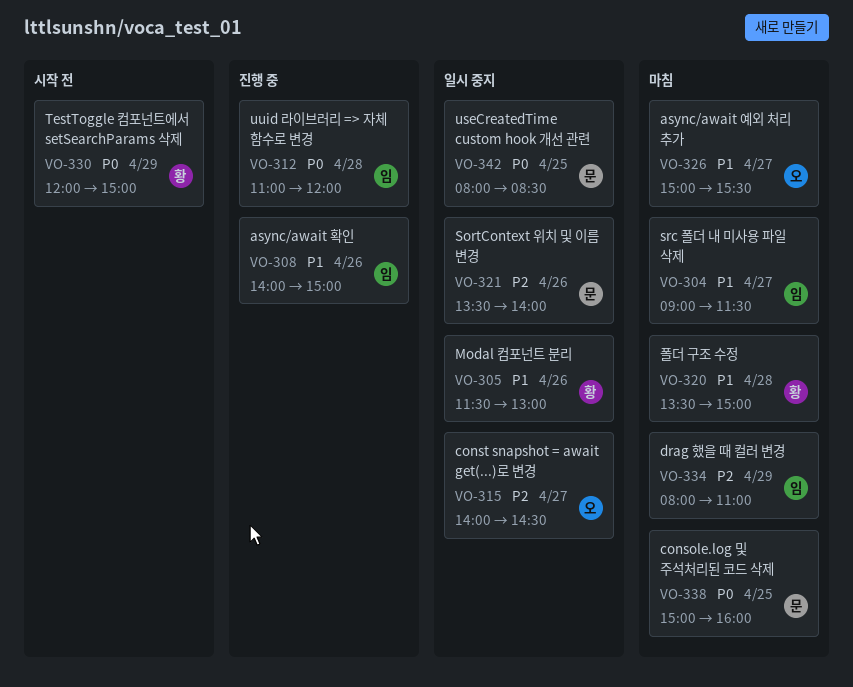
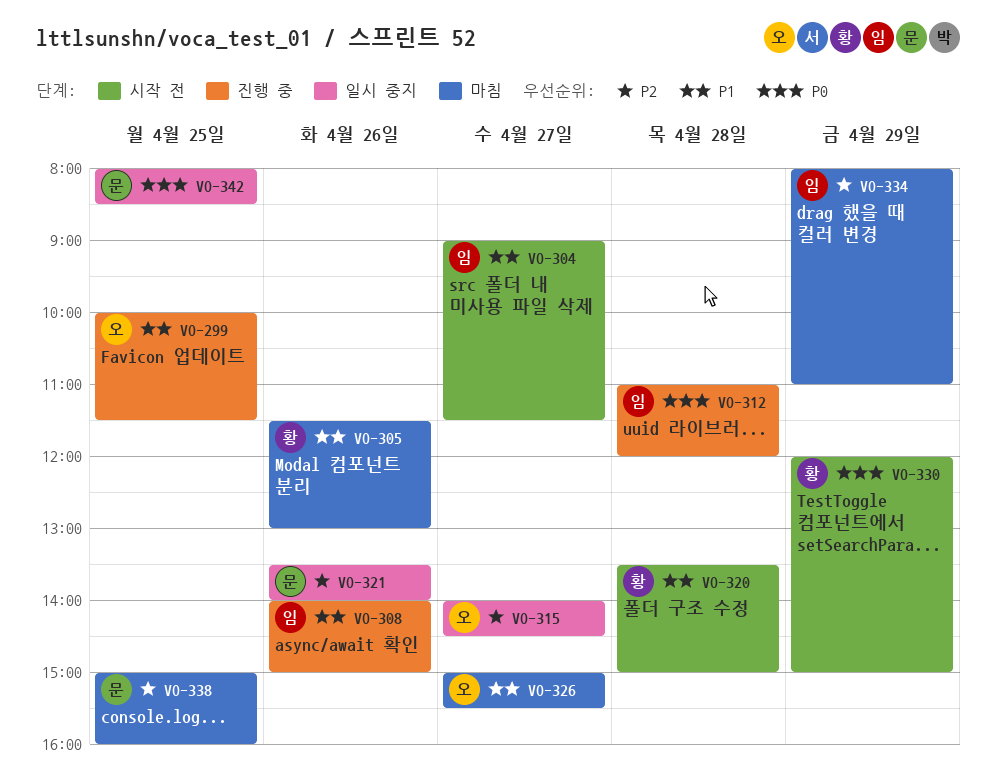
VO-299: none -> present
VO-304, status: 마침 -> 시작 전
VO-305, status: 일시 중지 -> 마침
VO-320, status: 마침 -> 시작 전
VO-338, priority: P0 -> P2

